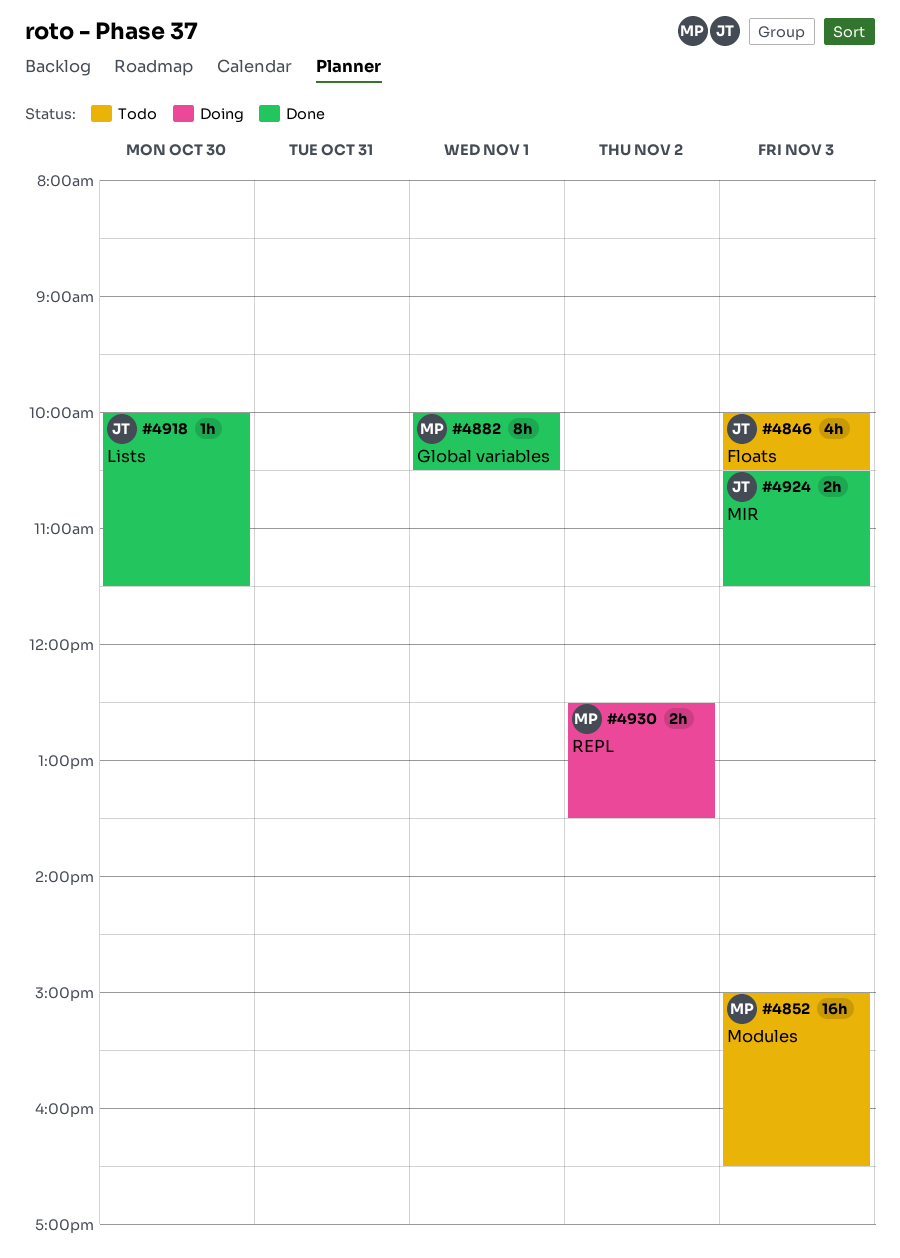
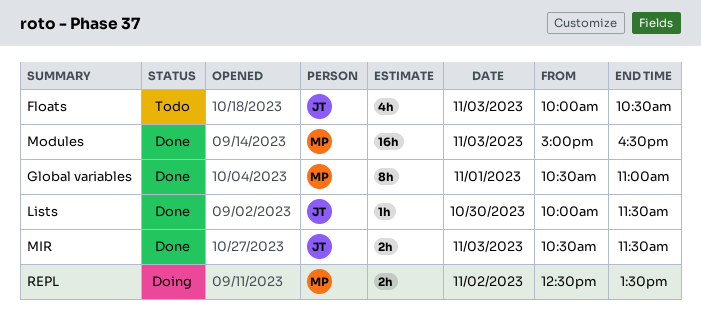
Global variables, begins: 10:00 -> 10:30
Global variables, ends: 10:30 -> 11:00
Modules, status: Todo -> Done

